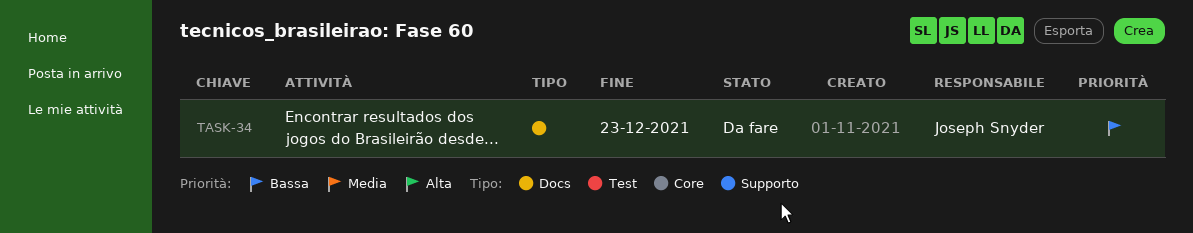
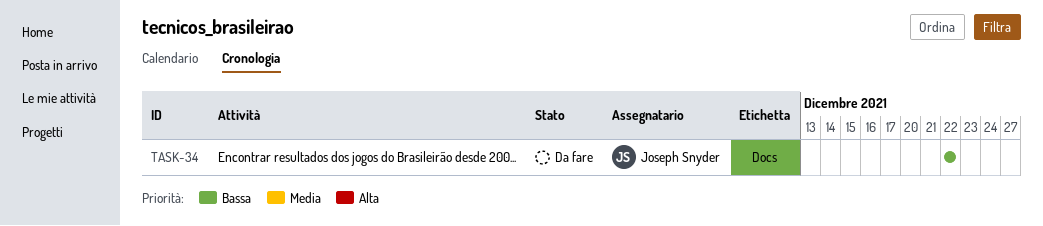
TASK-34, due: Dec 23 -> Dec 22

